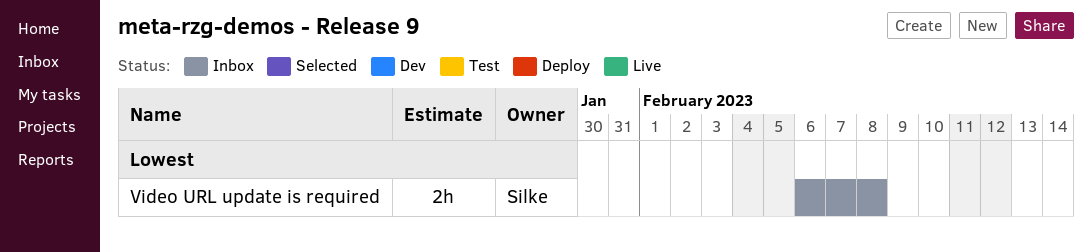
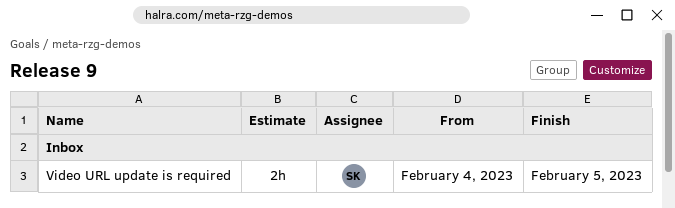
Video URL update is required, start: Feb 6 -> Feb 4
Video URL update is required, due: Feb 8 -> Feb 5

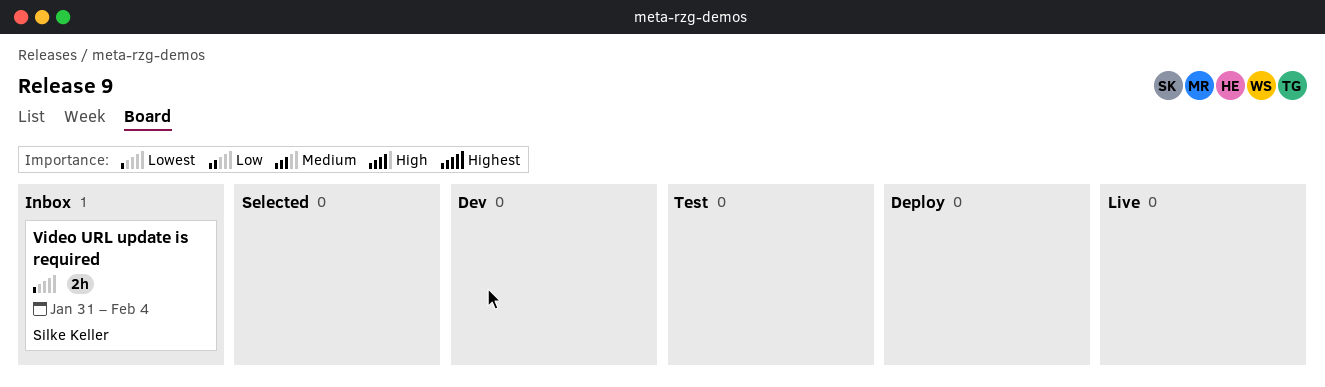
Video URL update is required, start: Feb 4 -> Jan 31
Video URL update is required, due: Feb 5 -> Feb 4

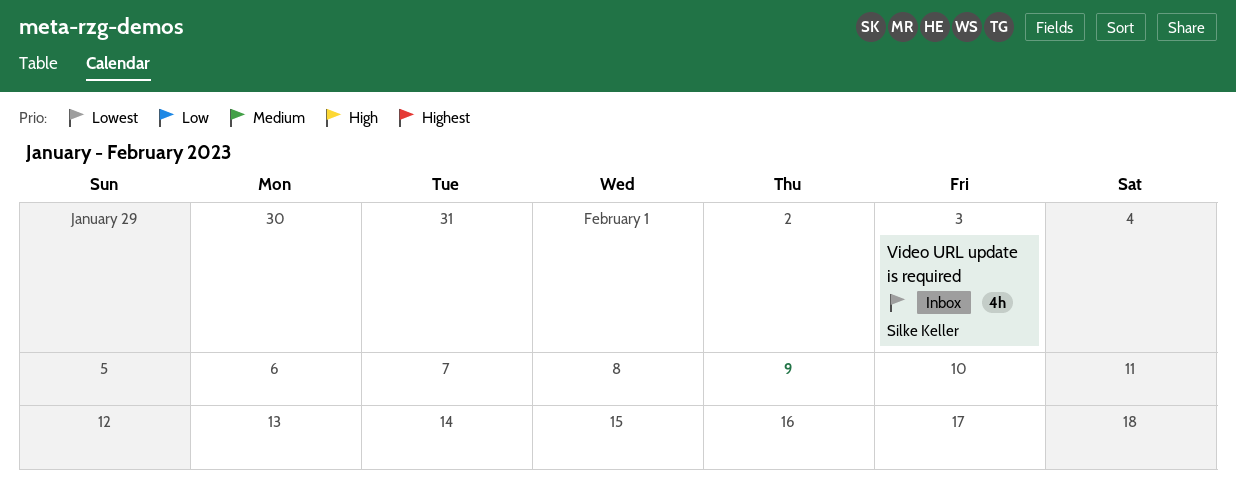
Video URL update is required, estimate: 2h -> 4h
Video URL update is required, due: Feb 4 -> Feb 3

